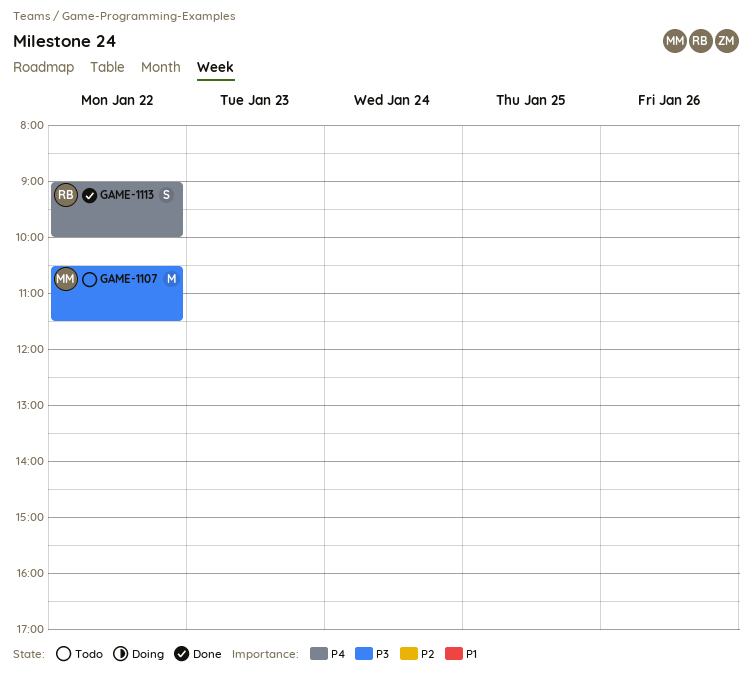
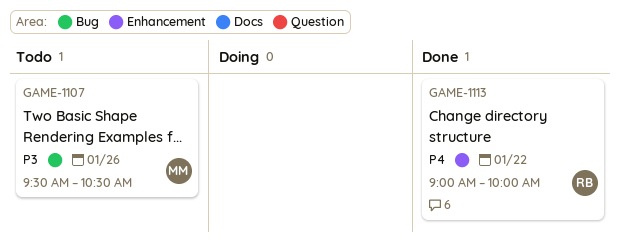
GAME-1107, day: Jan 22 -> Jan 26
GAME-1107, begins: 10:30 -> 09:30
GAME-1107, ends: 11:30 -> 10:30

